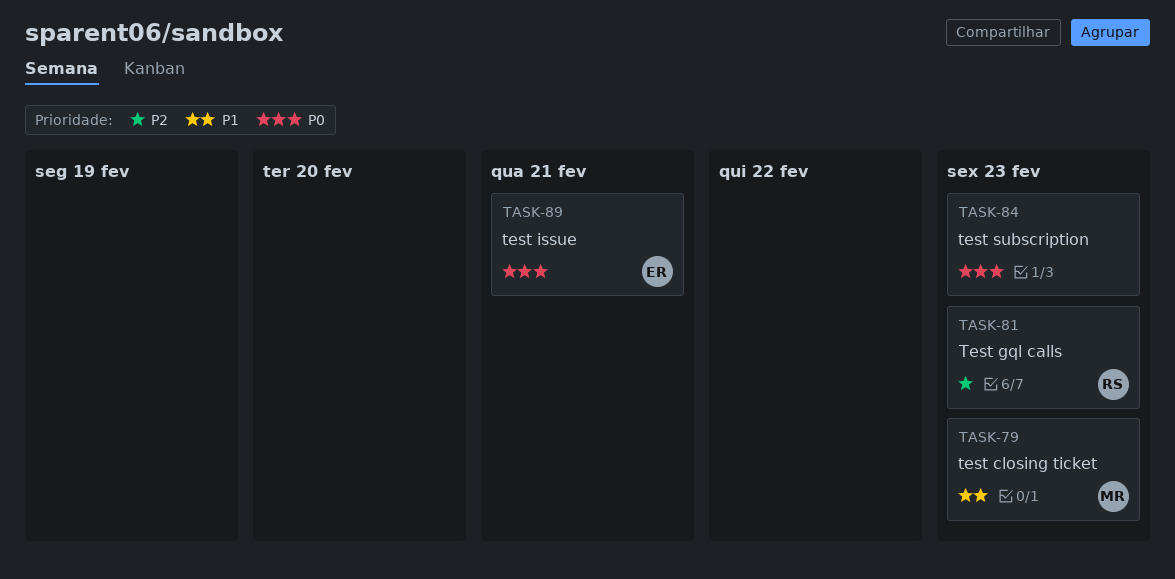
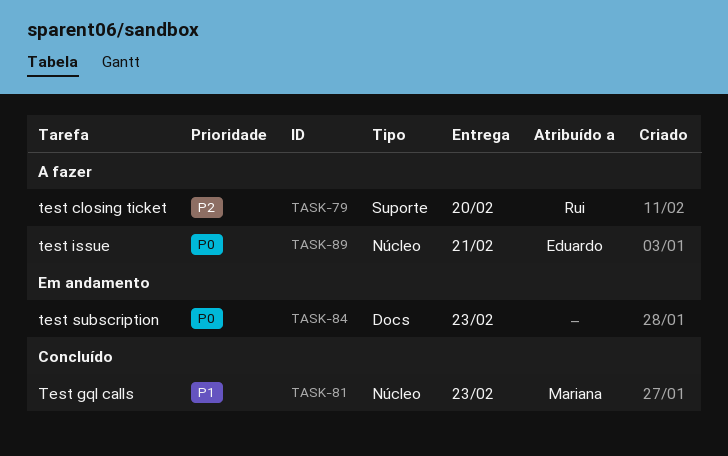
TASK-79, owner: Mariana -> Rui
TASK-79, priority: P1 -> P2
TASK-79, due: Feb 23 -> Feb 20
TASK-81, owner: Rui -> Mariana
TASK-81, priority: P2 -> P1

